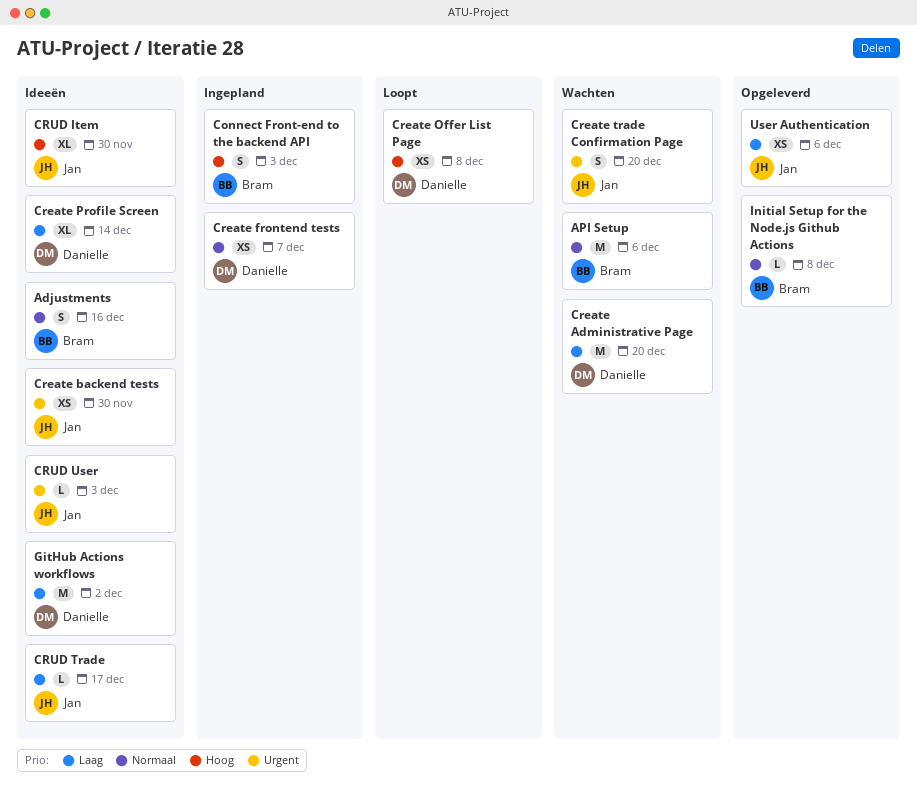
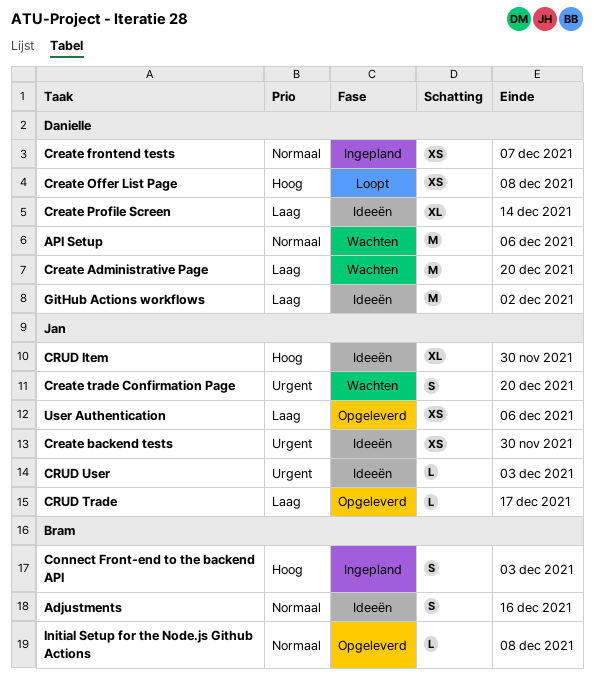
API Setup, owner: Bram -> Danielle
CRUD Trade, status: Ideeën -> Opgeleverd

